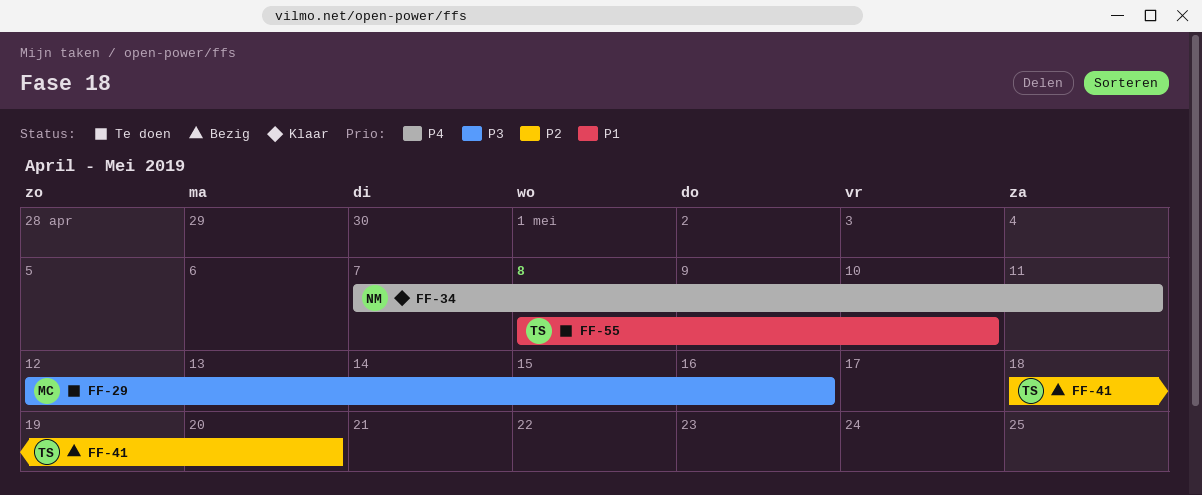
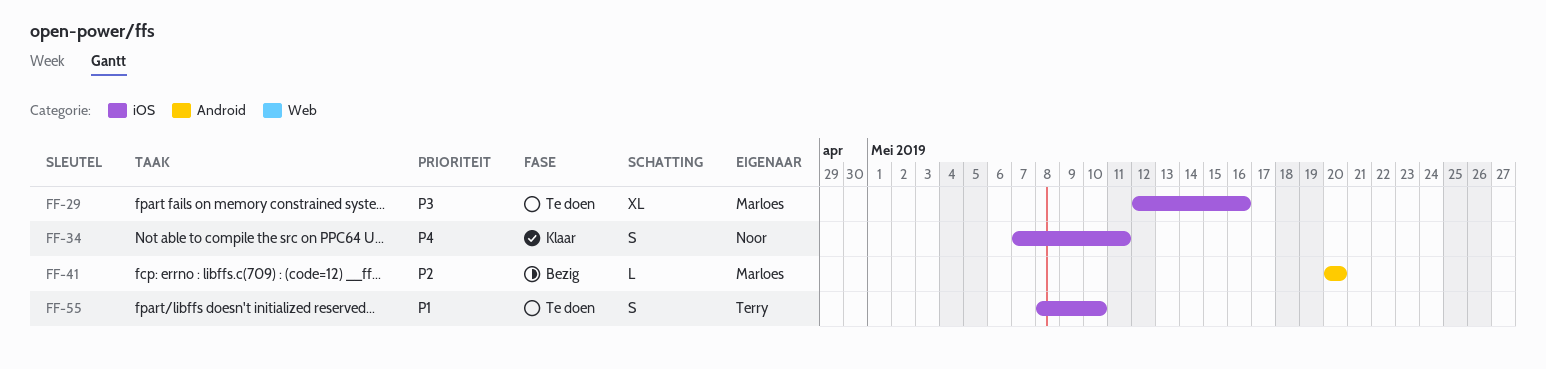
FF-41, owner: Terry -> Marloes
FF-41, start: May 18 -> May 20

